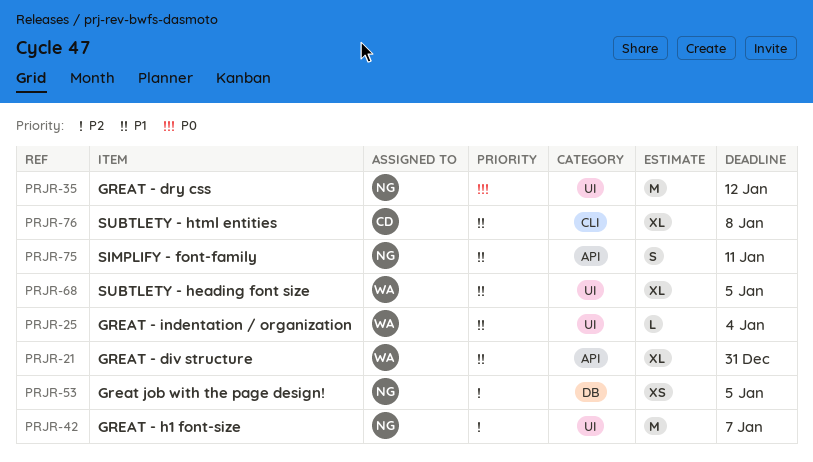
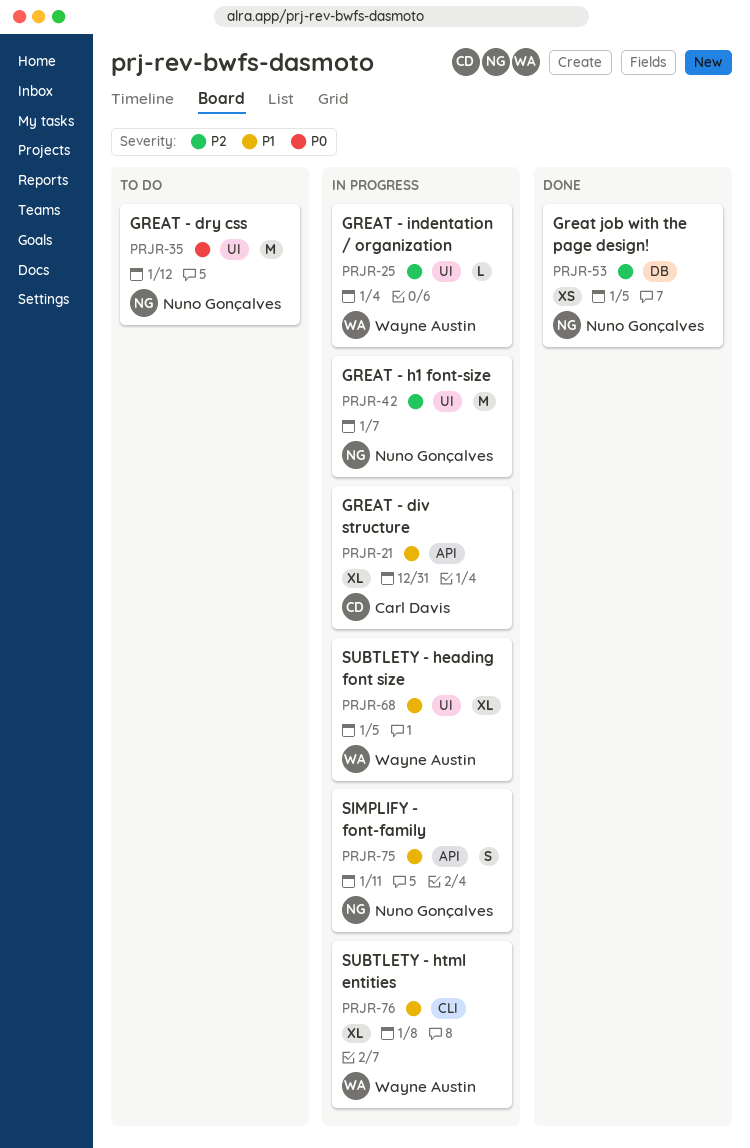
PRJR-21, owner: Wayne Austin -> Carl Davis
PRJR-25, priority: P1 -> P2
PRJR-76, owner: Carl Davis -> Wayne Austin

